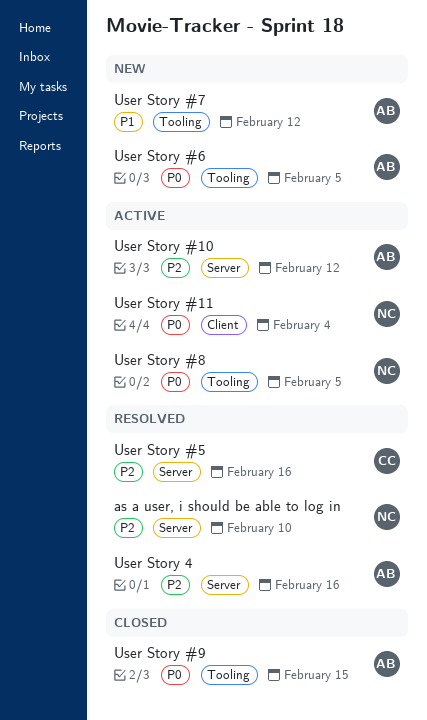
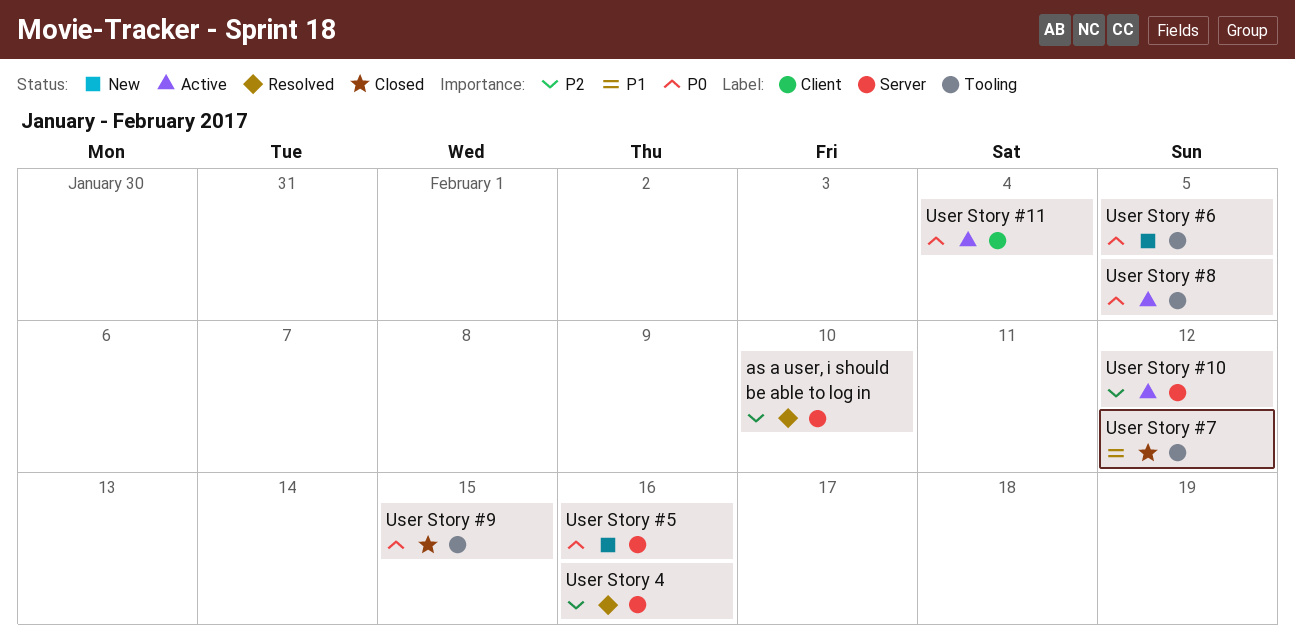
User Story #5, status: Resolved -> New
User Story #5, priority: P2 -> P0
User Story #7, status: New -> Closed

